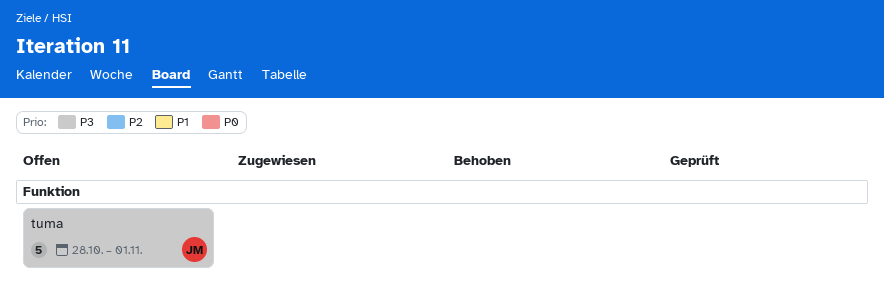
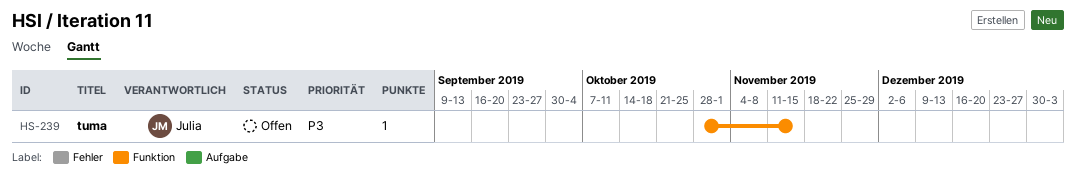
tuma, estimate: 5 -> 1
tuma, due: Nov 1 -> Nov 15

